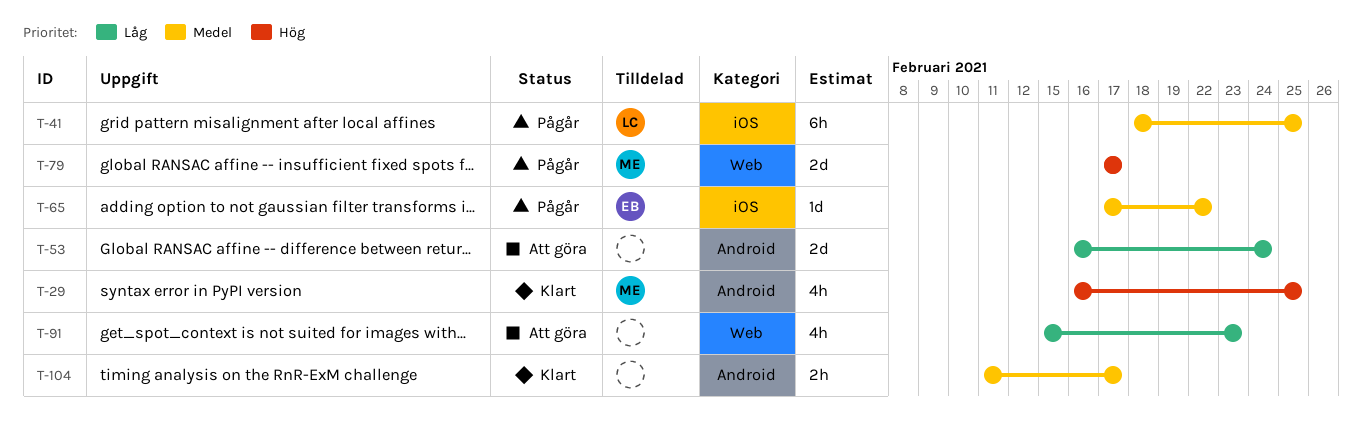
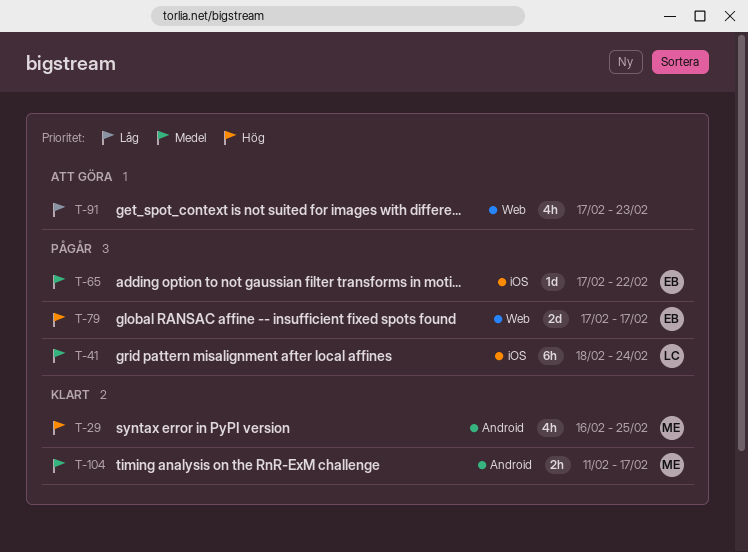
T-41, due: Feb 25 -> Feb 24
T-53: present -> none
T-79, owner: ME -> EB
T-91, start: Feb 15 -> Feb 17
T-104, owner: none -> ME

